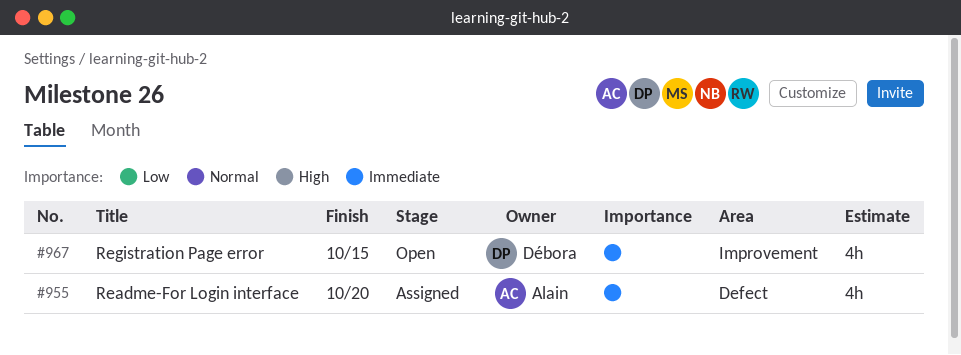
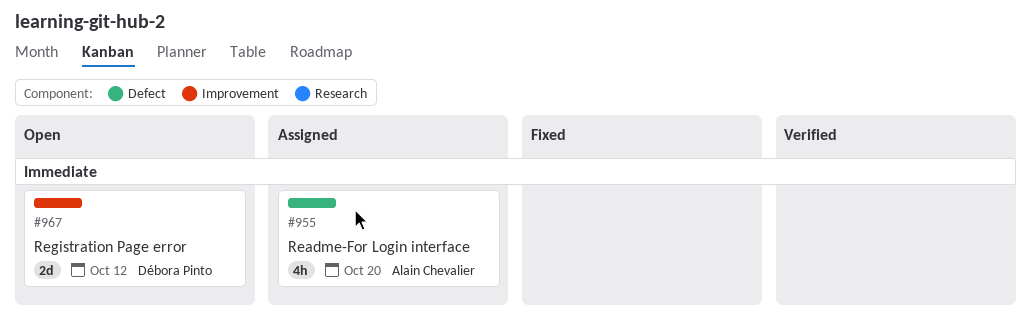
#967, estimate: 4h -> 2d
#967, due: Oct 15 -> Oct 12

